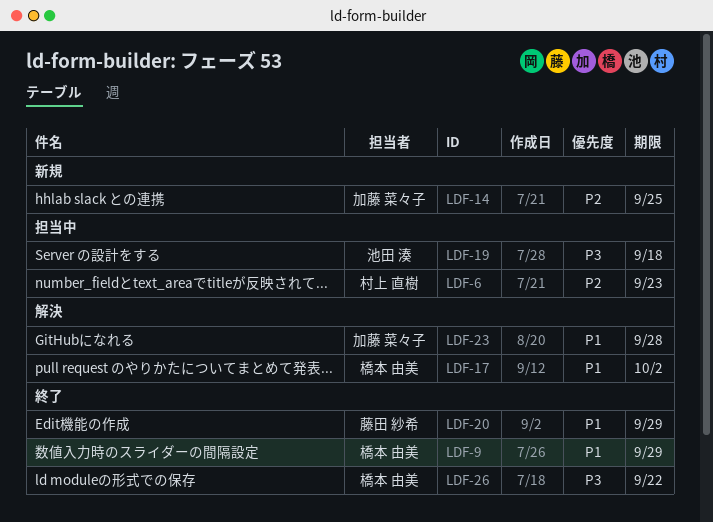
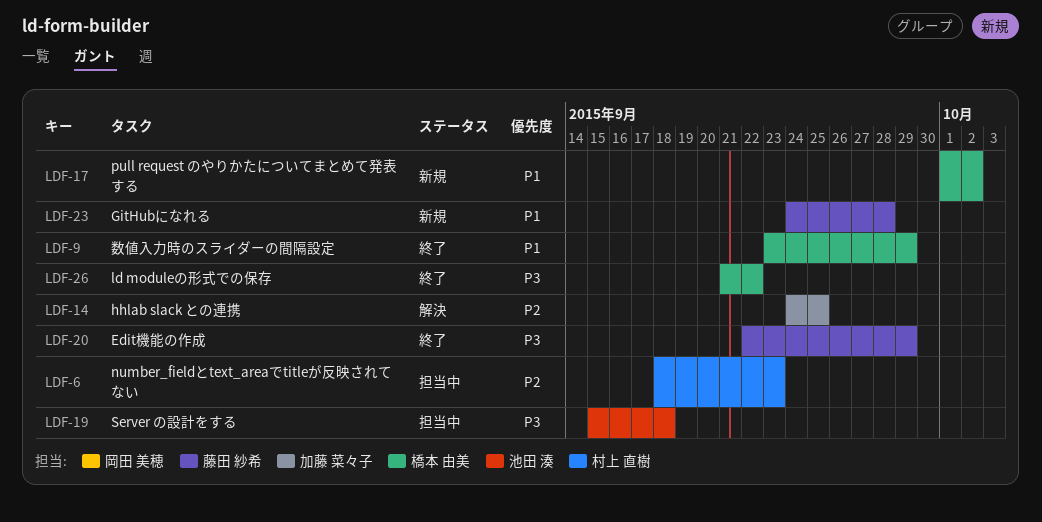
LDF-14, status: 新規 -> 解決
LDF-17, status: 解決 -> 新規
LDF-20, priority: P1 -> P3
LDF-23, status: 解決 -> 新規
LDF-23, owner: 加藤 菜々子 -> 藤田 紗希

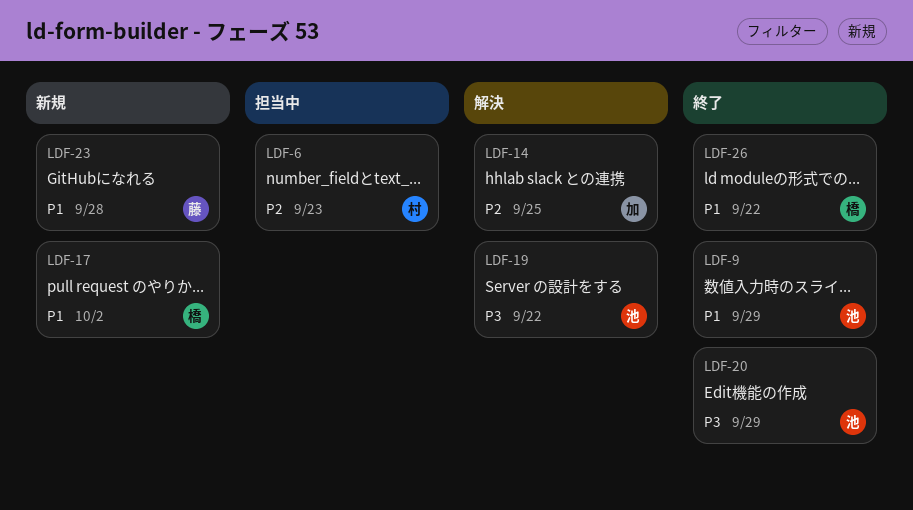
LDF-9, owner: 橋本 由美 -> 池田 湊
LDF-19, status: 担当中 -> 解決
LDF-19, due: Sep 18 -> Sep 22
LDF-20, owner: 藤田 紗希 -> 池田 湊
LDF-26, priority: P3 -> P1

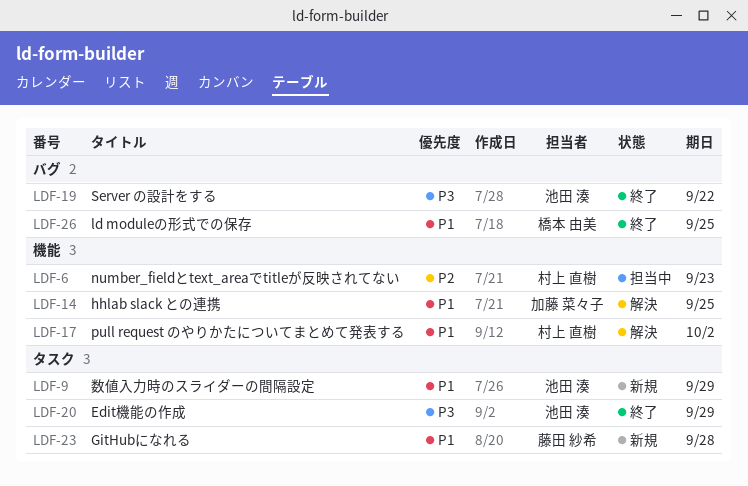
LDF-9, status: 終了 -> 新規
LDF-14, priority: P2 -> P1
LDF-17, status: 新規 -> 解決
LDF-17, owner: 橋本 由美 -> 村上 直樹
LDF-19, status: 解決 -> 終了
LDF-26, due: Sep 22 -> Sep 25

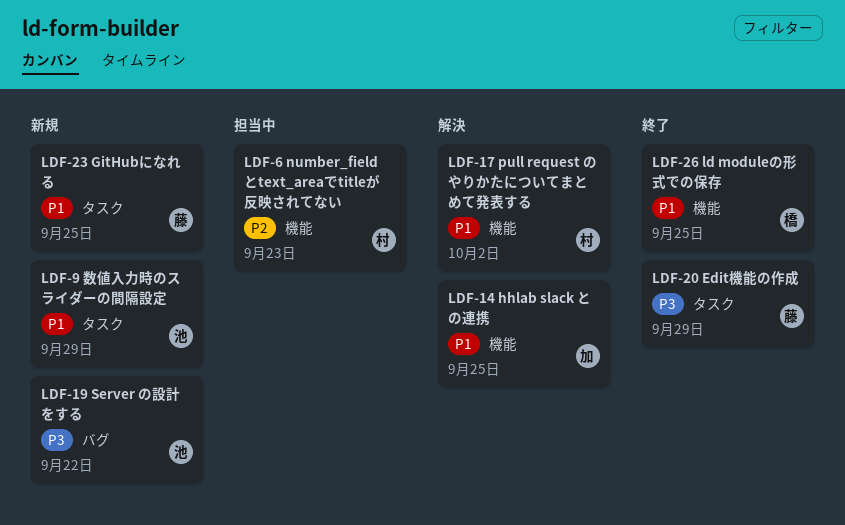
LDF-19, status: 終了 -> 新規
LDF-20, owner: 池田 湊 -> 藤田 紗希
LDF-23, due: Sep 28 -> Sep 25
LDF-26, label: バグ -> 機能

